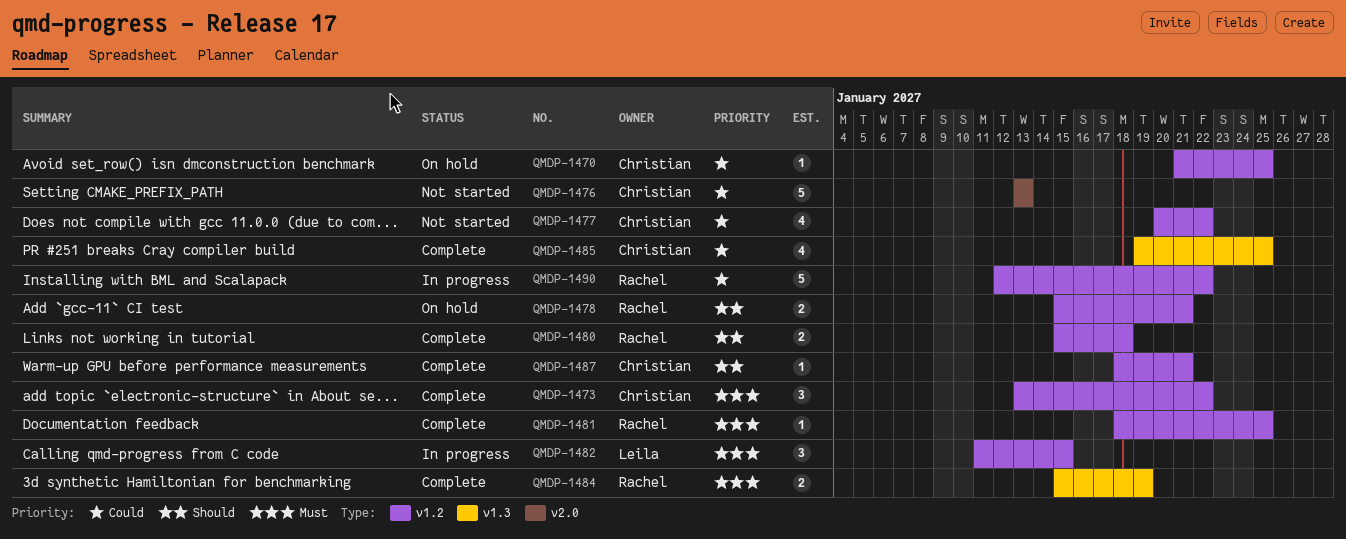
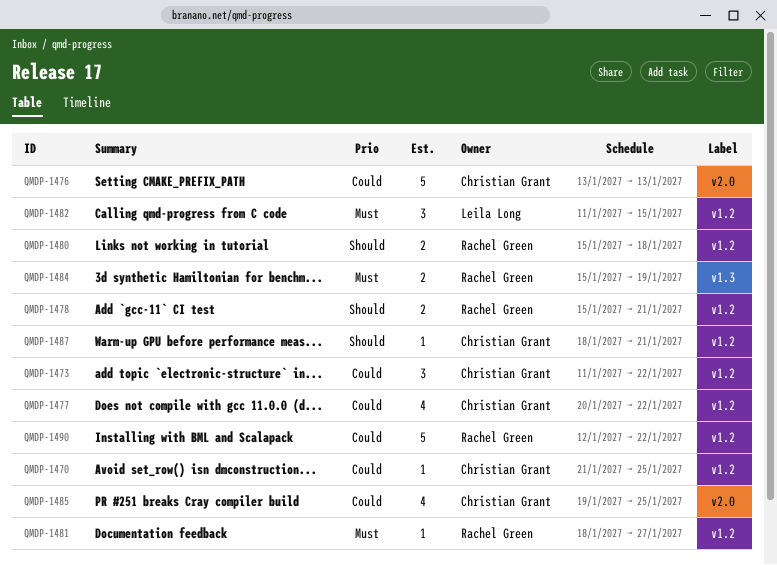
QMDP-1473, priority: Must -> Could
QMDP-1473, start: Jan 13 -> Jan 11
QMDP-1481, due: Jan 25 -> Jan 27
QMDP-1485, label: v1.3 -> v2.0

